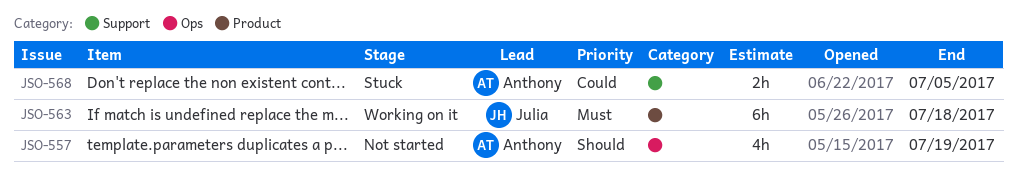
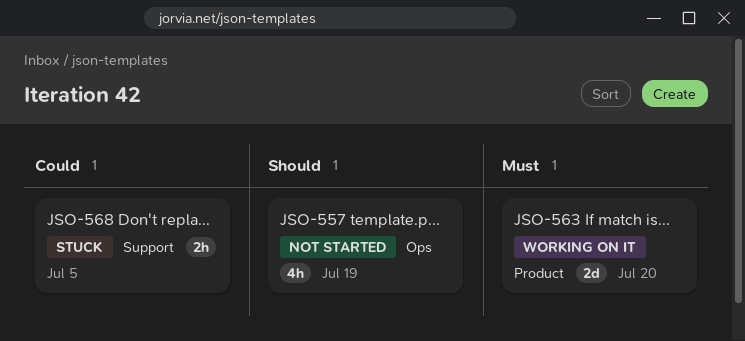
JSO-563, estimate: 6h -> 2d
JSO-563, due: Jul 18 -> Jul 20

